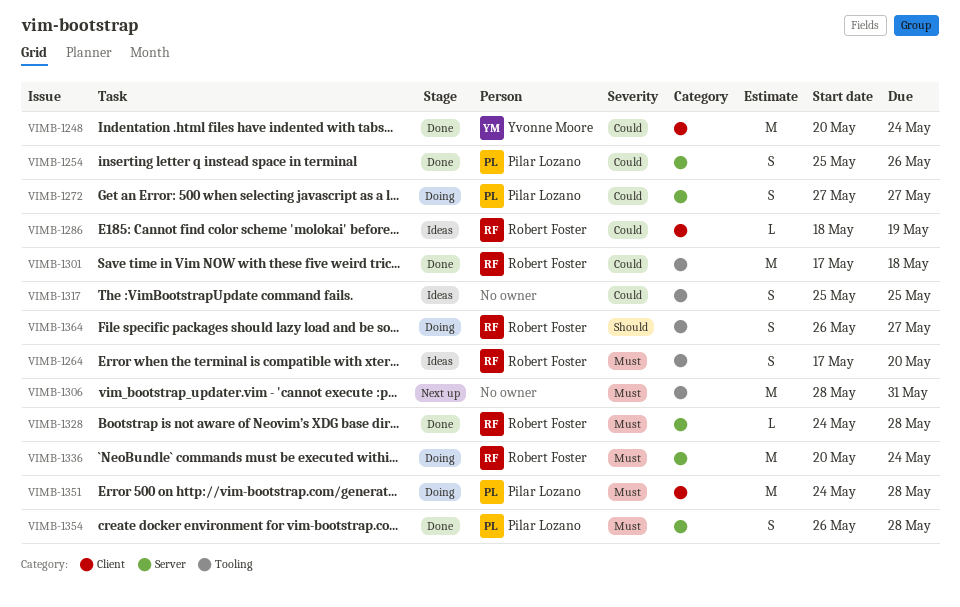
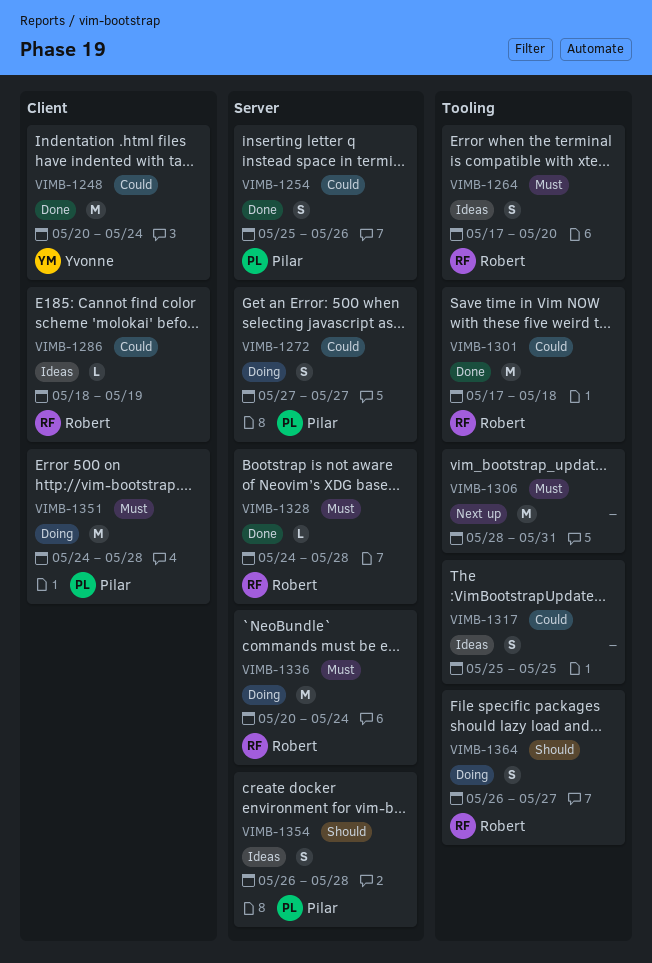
VIMB-1354, status: Done -> Ideas
VIMB-1354, priority: Must -> Should

